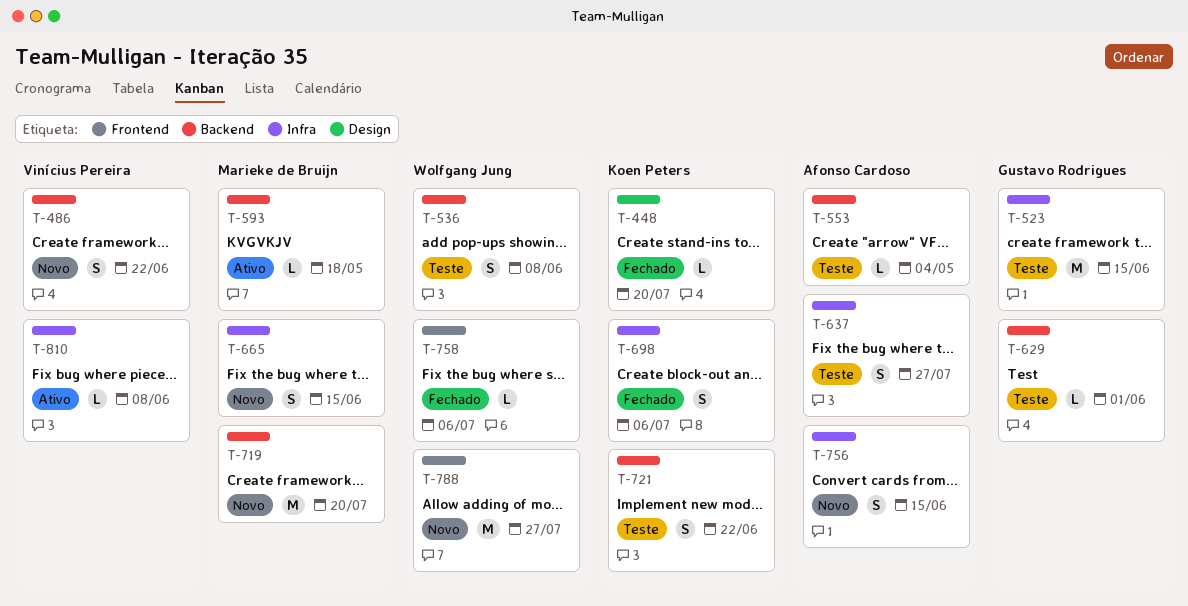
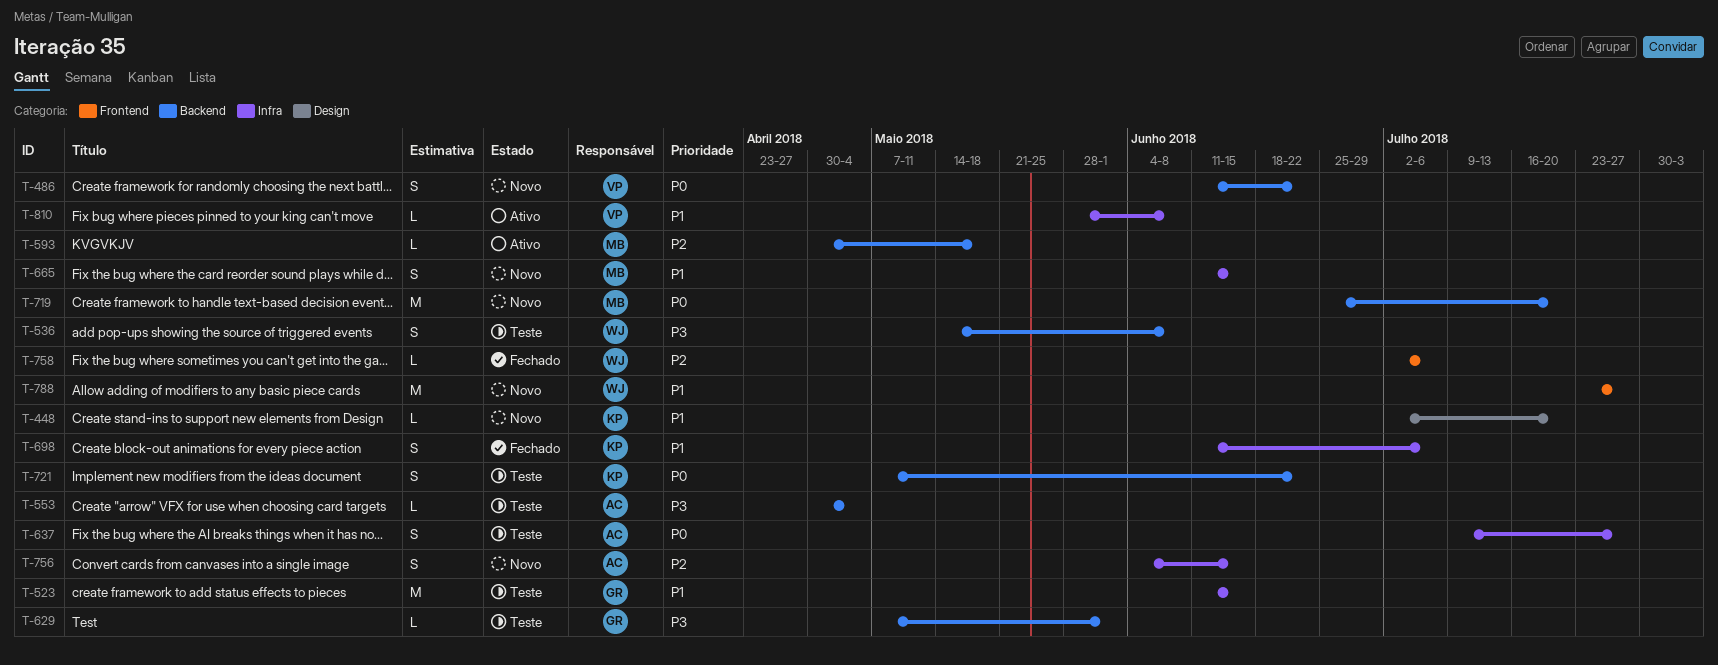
T-448, status: Fechado -> Novo

